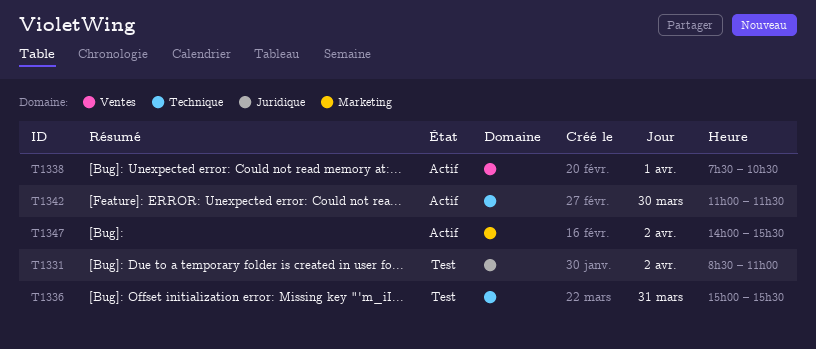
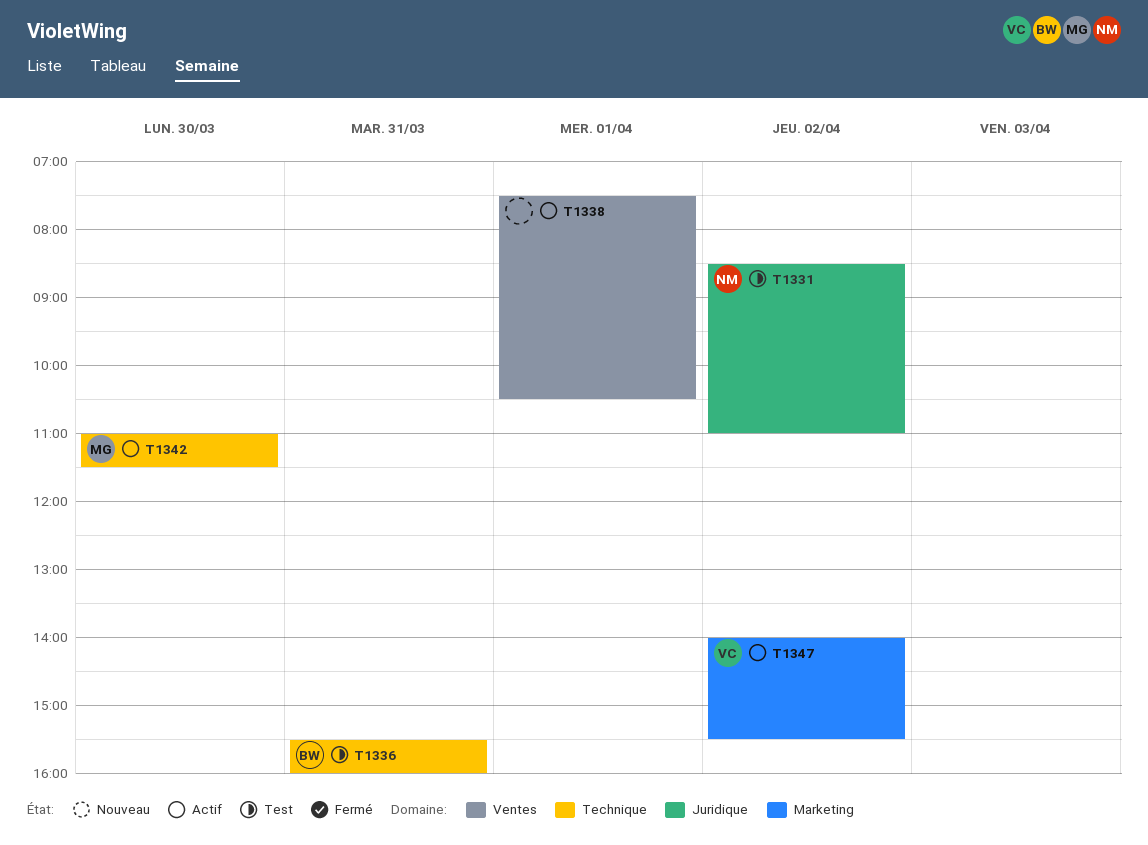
T1336, begins: 15:00 -> 15:30
T1336, ends: 15:30 -> 16:00

